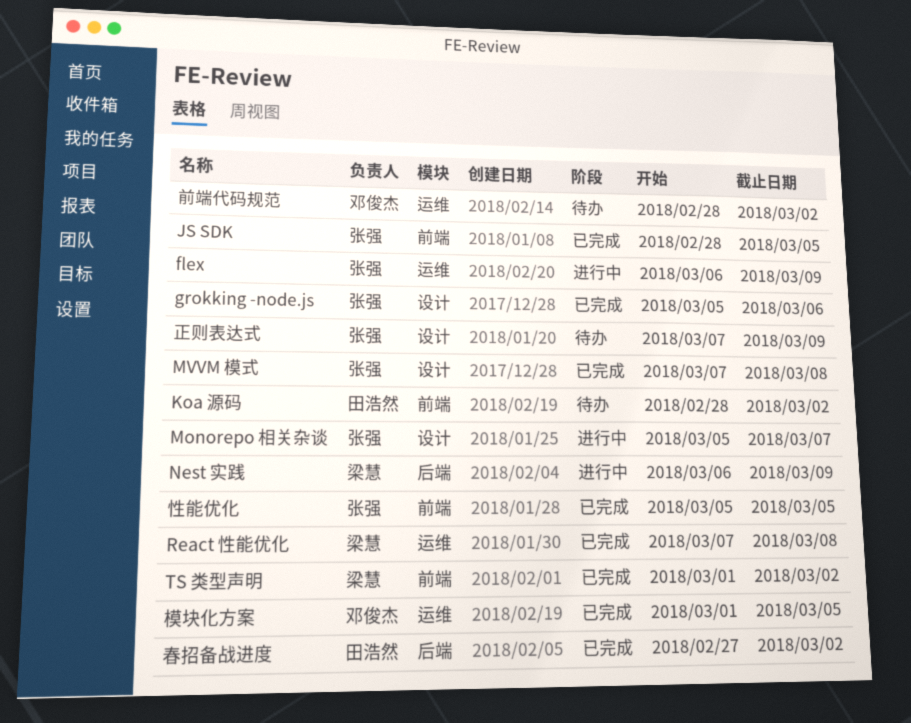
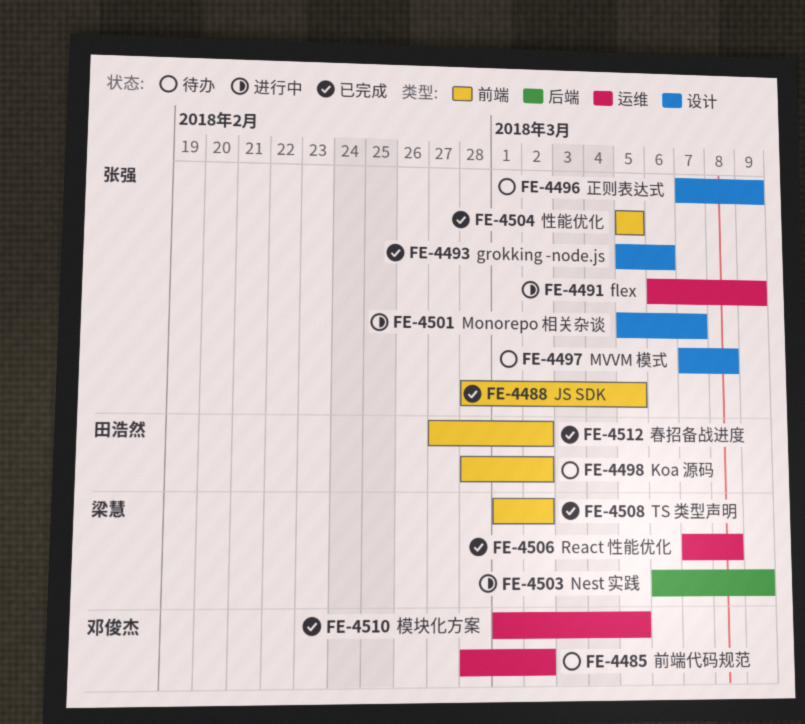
MVVM 模式, status: 已完成 -> 待办
春招备战进度, label: 后端 -> 前端

